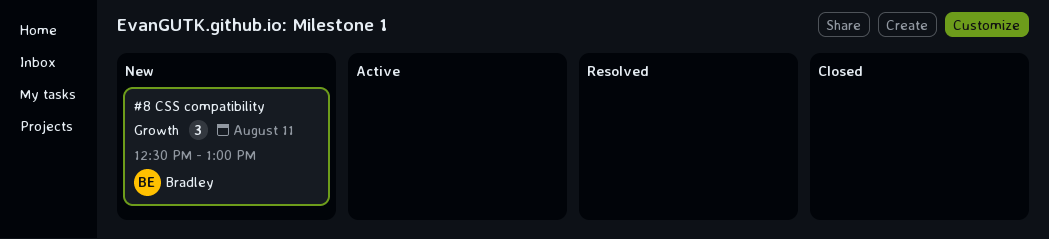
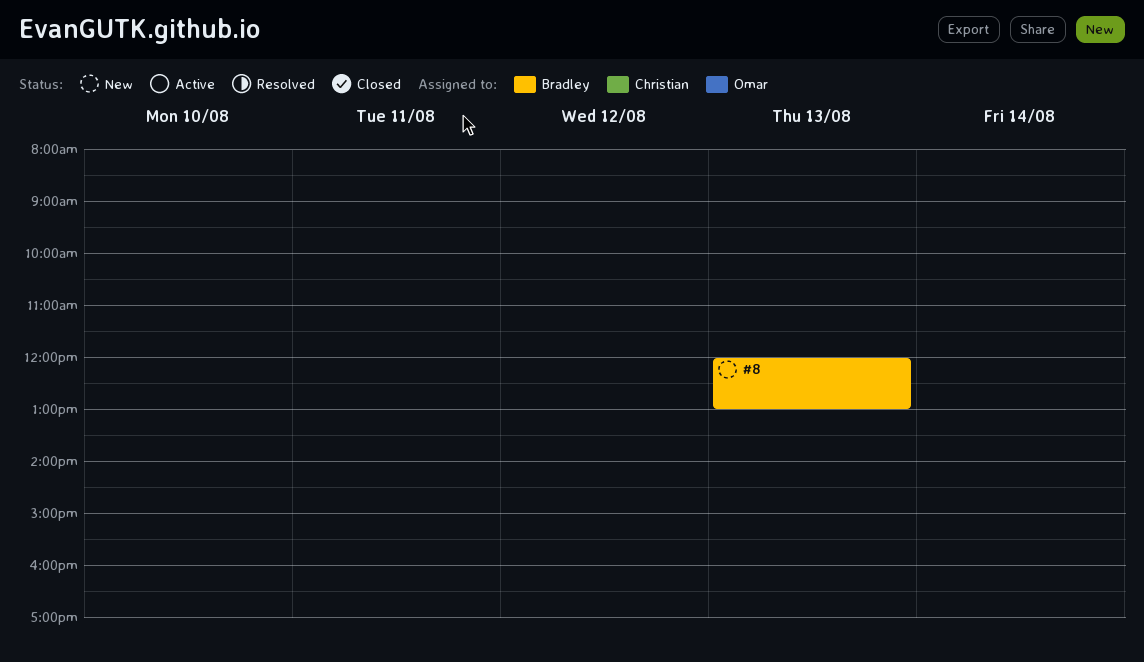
#8, day: Aug 11 -> Aug 13
#8, begins: 12:30 -> 12:00

